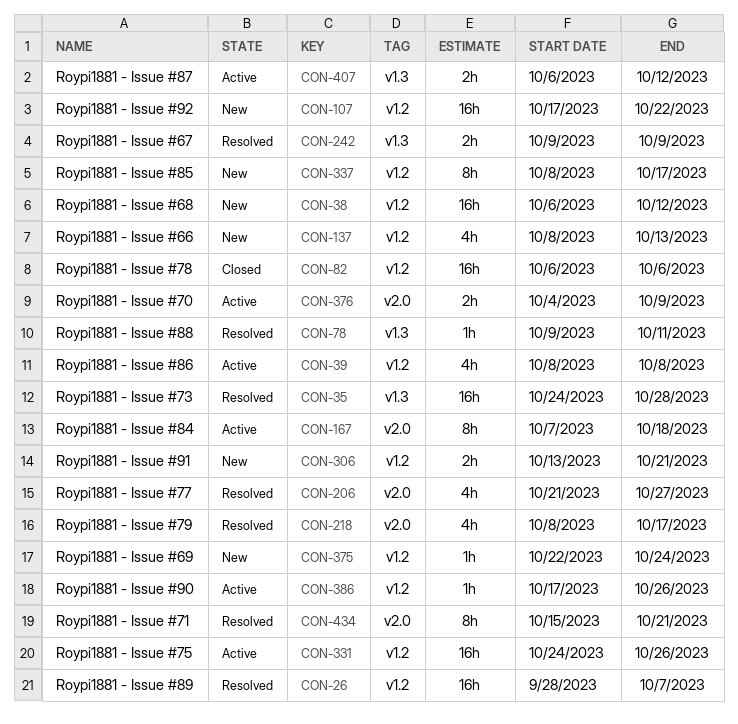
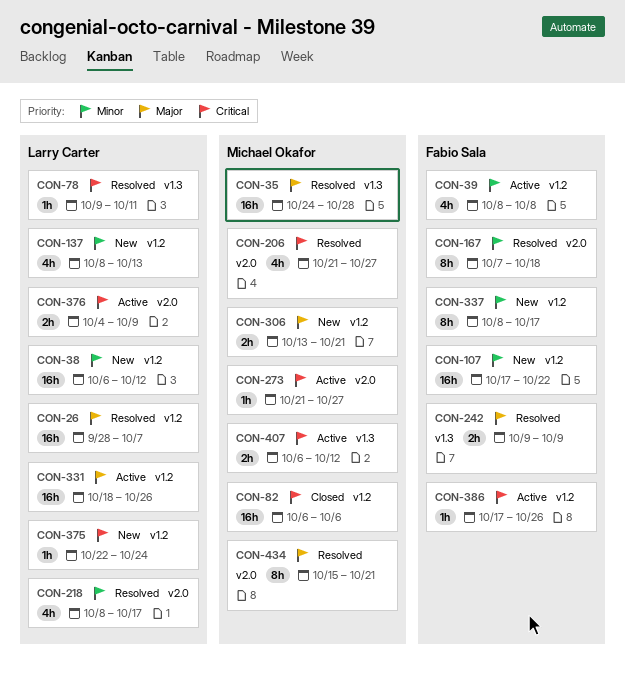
CON-167, status: Active -> Resolved
CON-273: none -> present
CON-331, start: Oct 24 -> Oct 18

